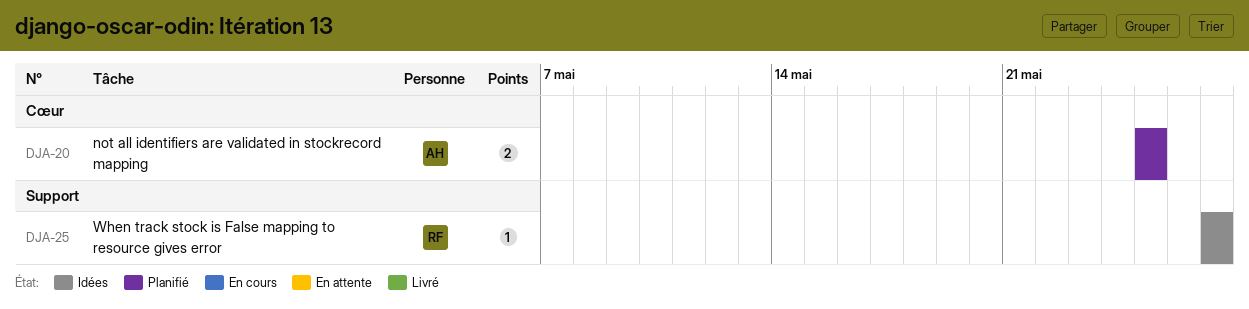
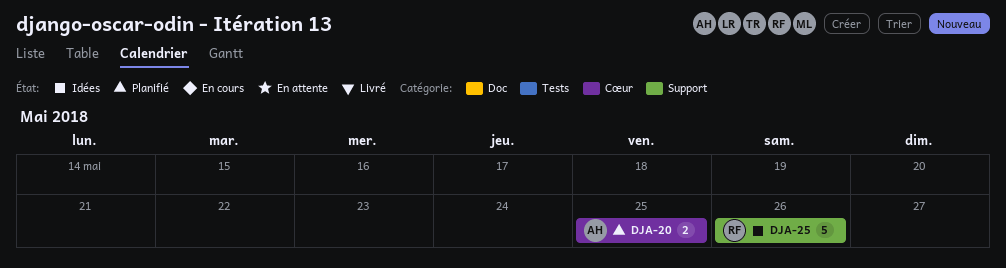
DJA-25, estimate: 1 -> 5
DJA-25, start: May 27 -> May 26
DJA-25, due: May 27 -> May 26

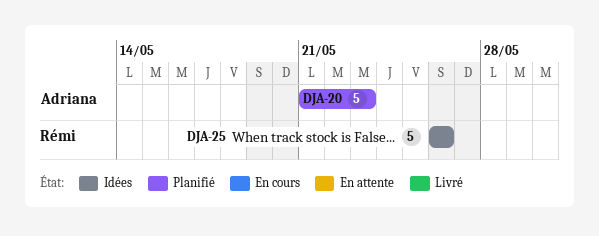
DJA-20, estimate: 2 -> 5
DJA-20, start: May 25 -> May 21
DJA-20, due: May 25 -> May 23

